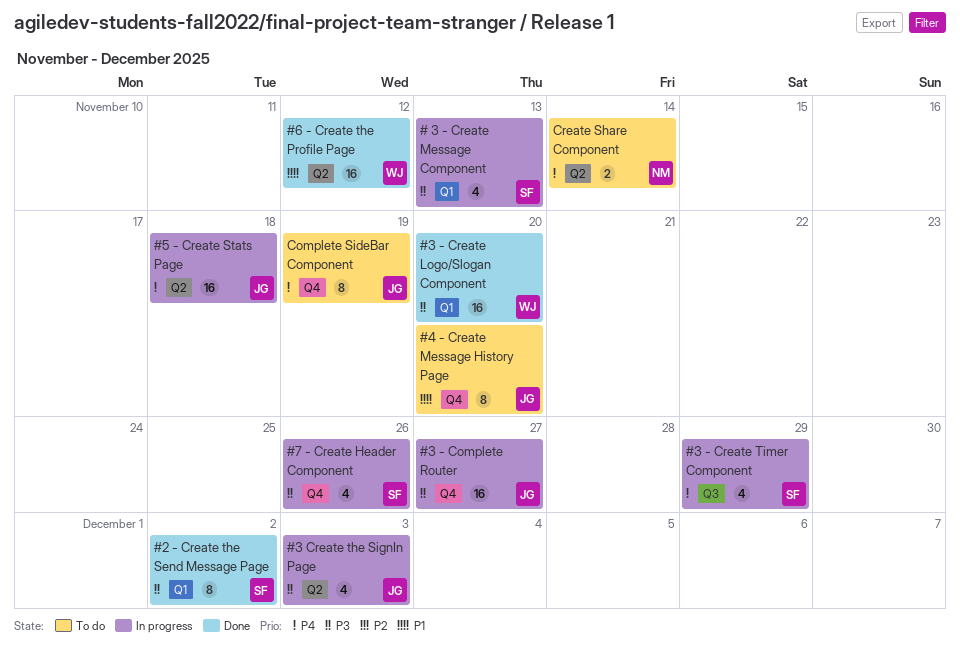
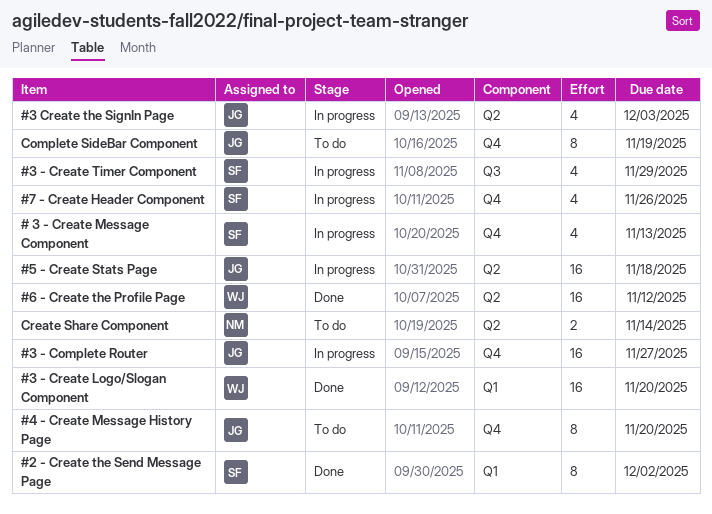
# 3 - Create Message Component, label: Q1 -> Q4

